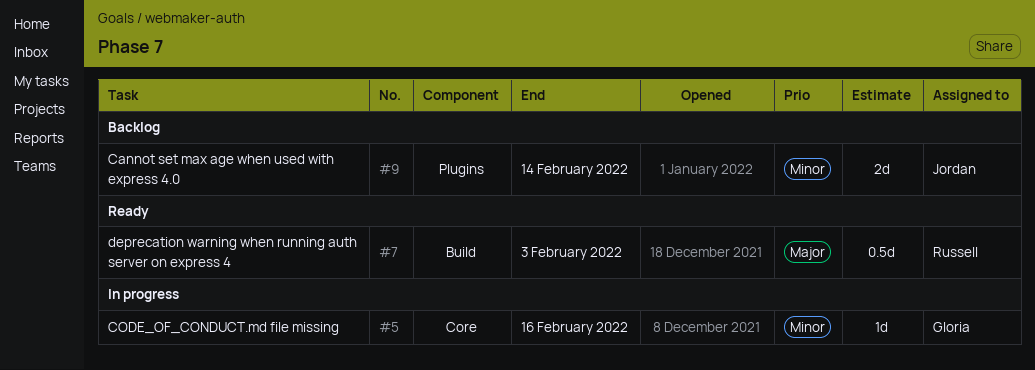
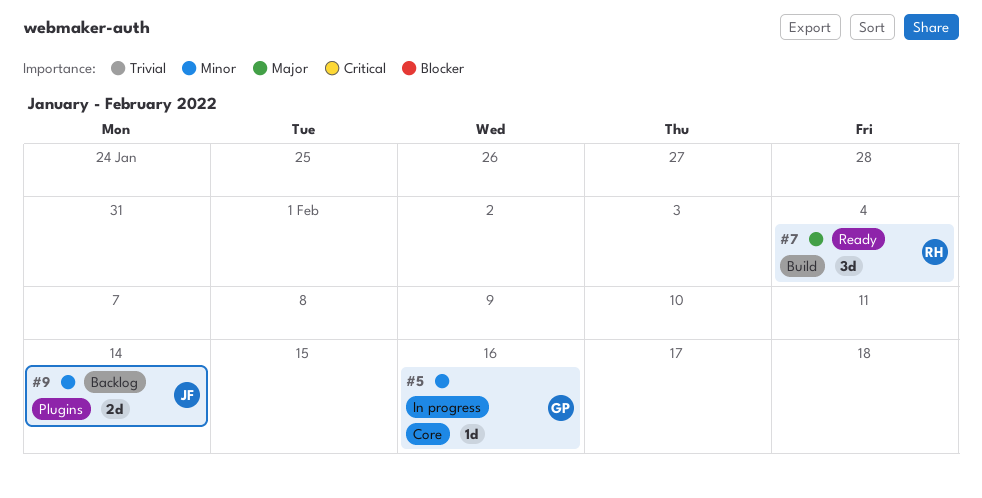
#7, estimate: 0.5d -> 3d
#7, due: Feb 3 -> Feb 4

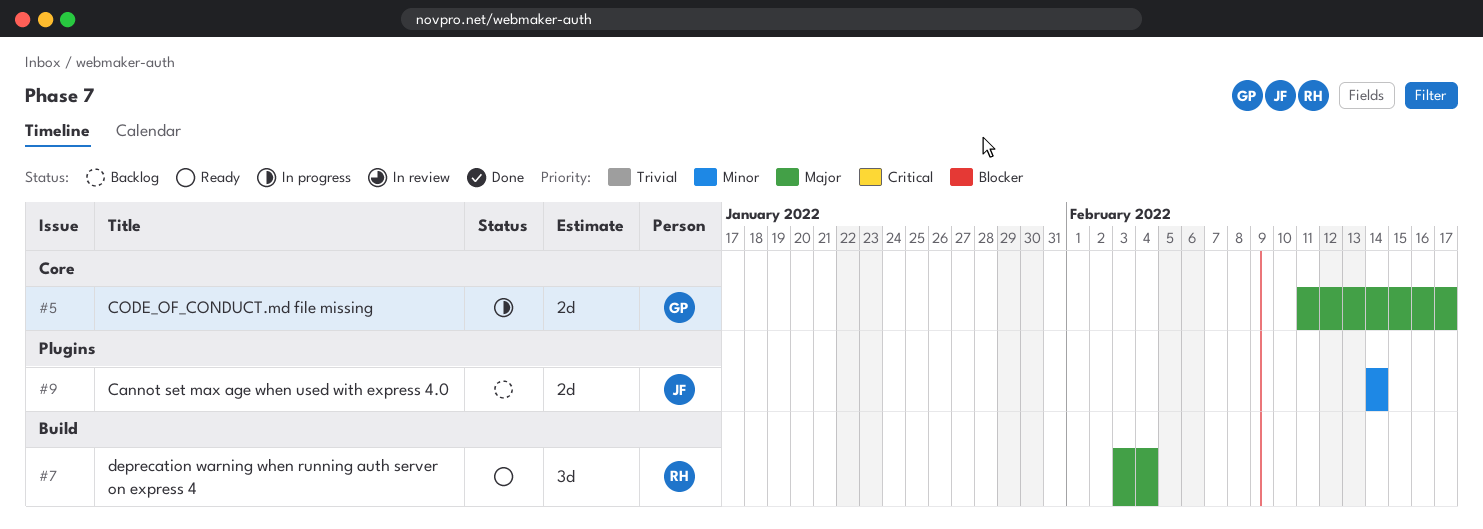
#5, priority: Minor -> Major
#5, estimate: 1d -> 2d
#5, due: Feb 16 -> Feb 17

